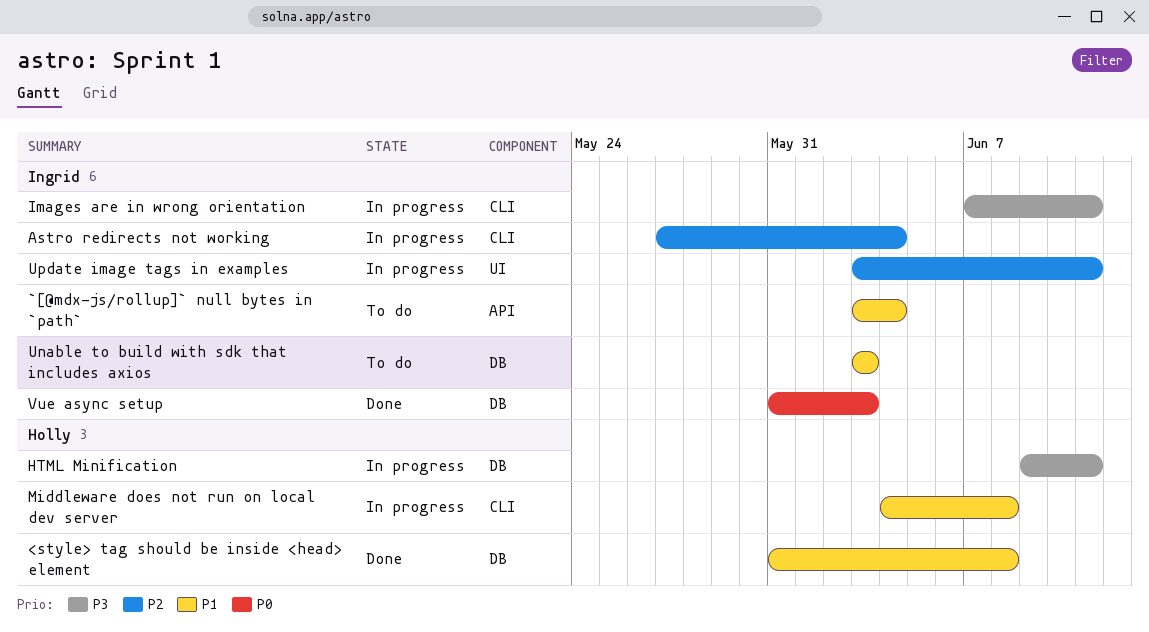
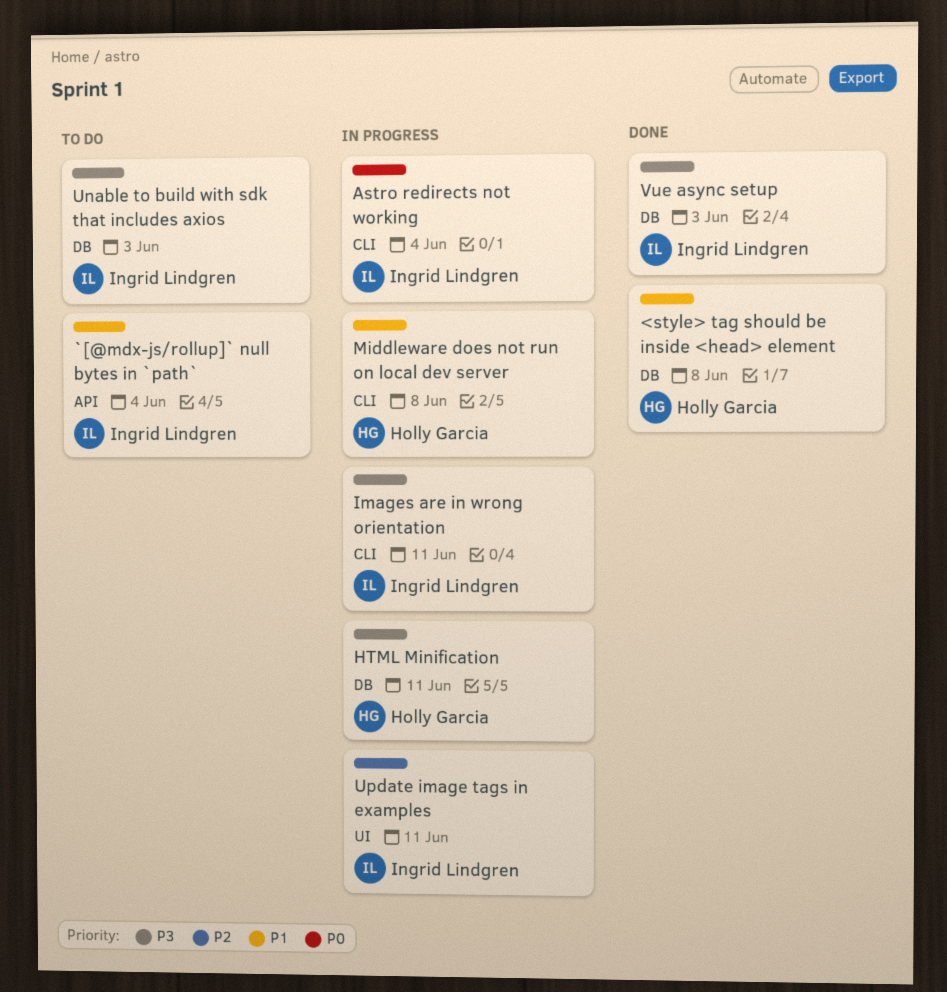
Astro redirects not working, priority: P2 -> P0
Unable to build with sdk that includes axios, priority: P1 -> P3
Vue async setup, priority: P0 -> P3

